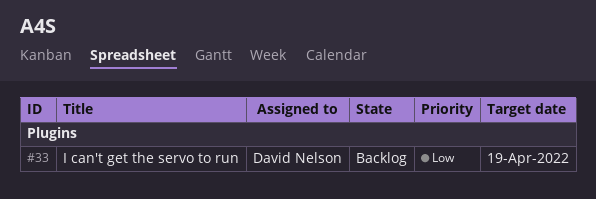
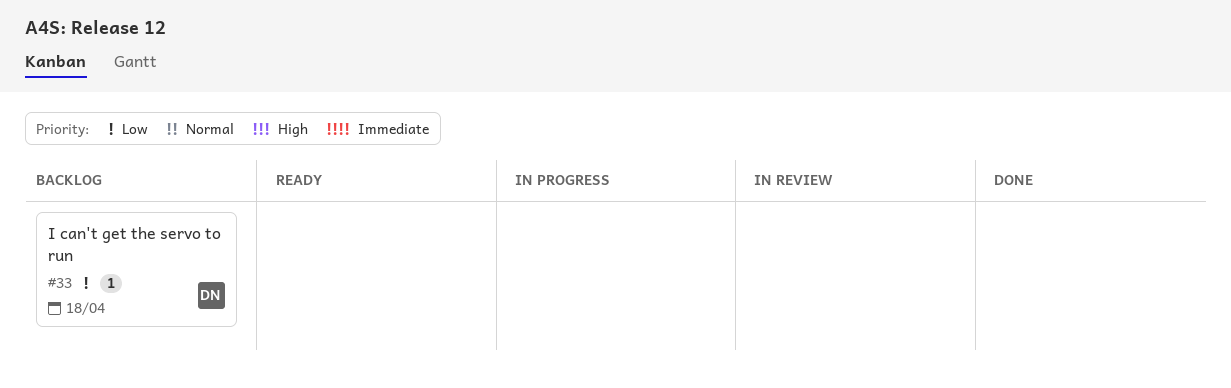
#33, due: Apr 19 -> Apr 18

